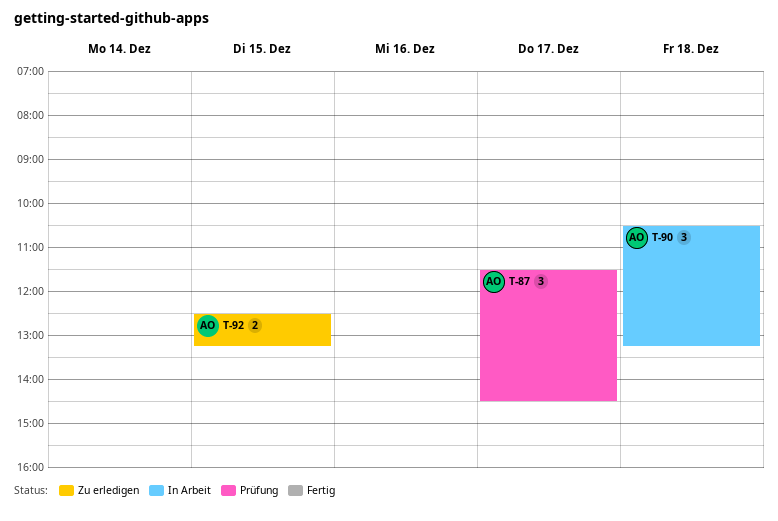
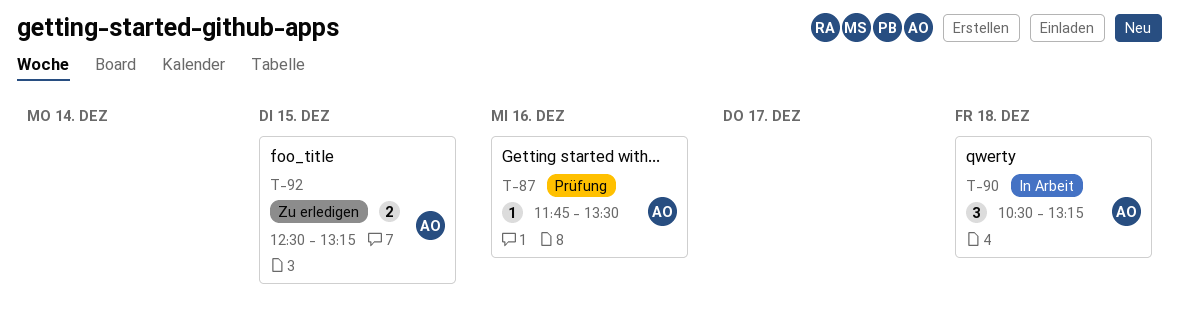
T-87, estimate: 3 -> 1
T-87, day: Dec 17 -> Dec 16
T-87, begins: 11:30 -> 11:45
T-87, ends: 14:30 -> 13:30

